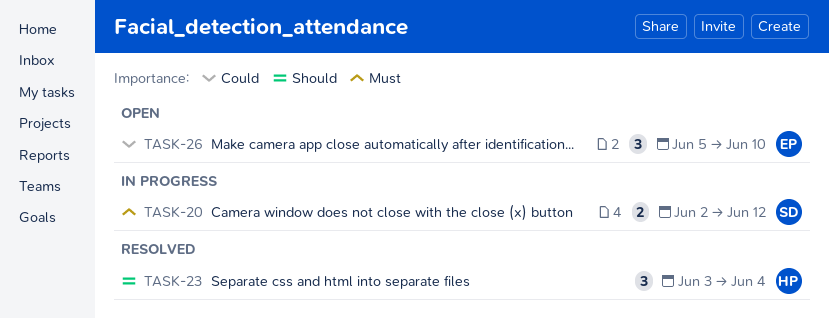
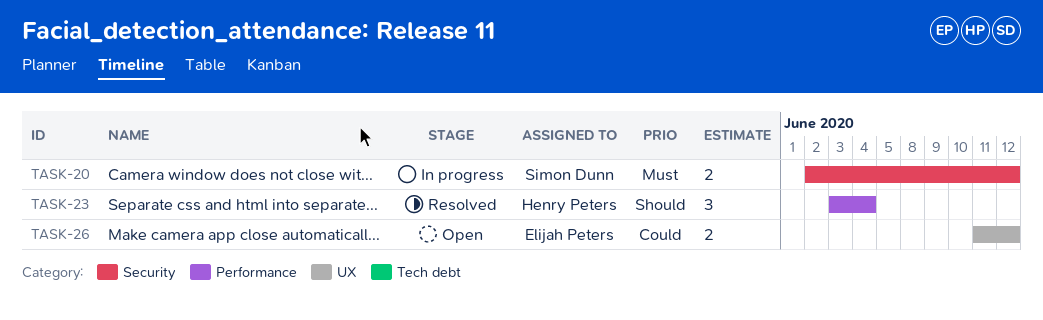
TASK-26, estimate: 3 -> 2
TASK-26, start: Jun 5 -> Jun 11
TASK-26, due: Jun 10 -> Jun 12

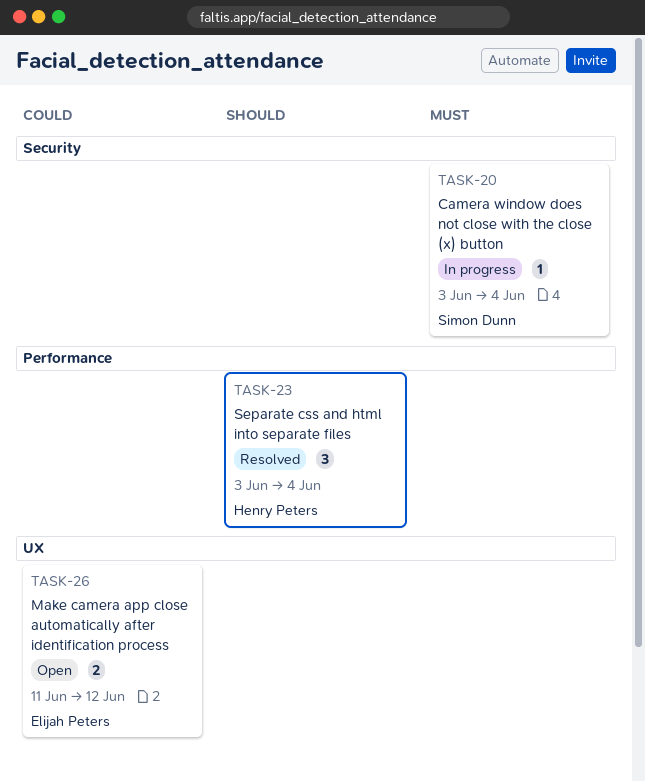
TASK-20, estimate: 2 -> 1
TASK-20, start: Jun 2 -> Jun 3
TASK-20, due: Jun 12 -> Jun 4

